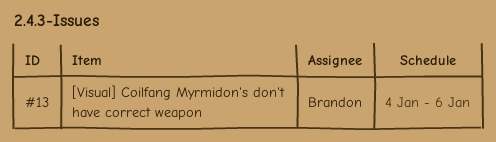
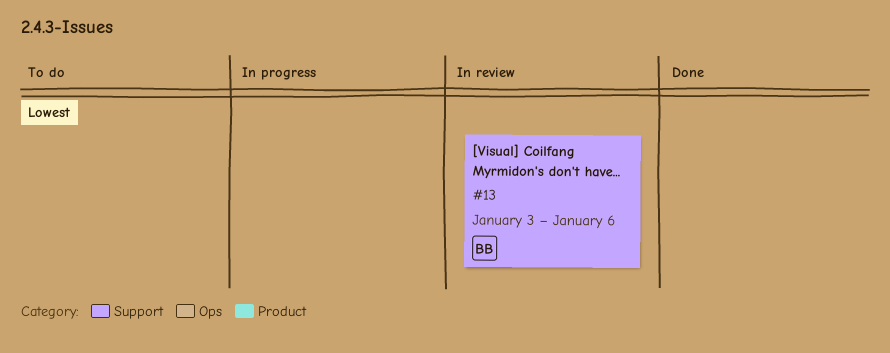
#13, start: Jan 4 -> Jan 3

